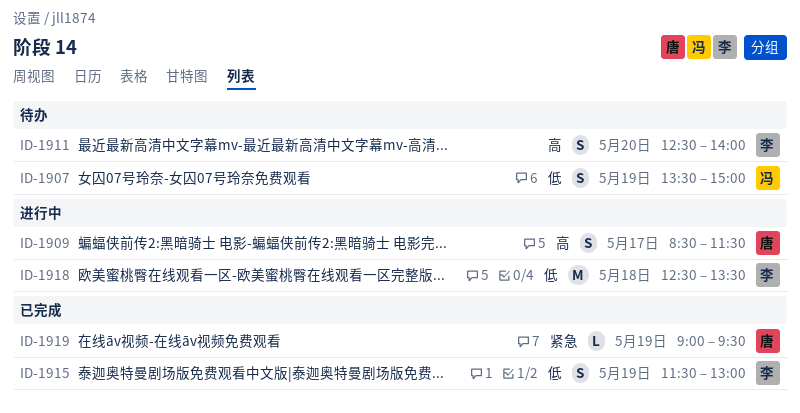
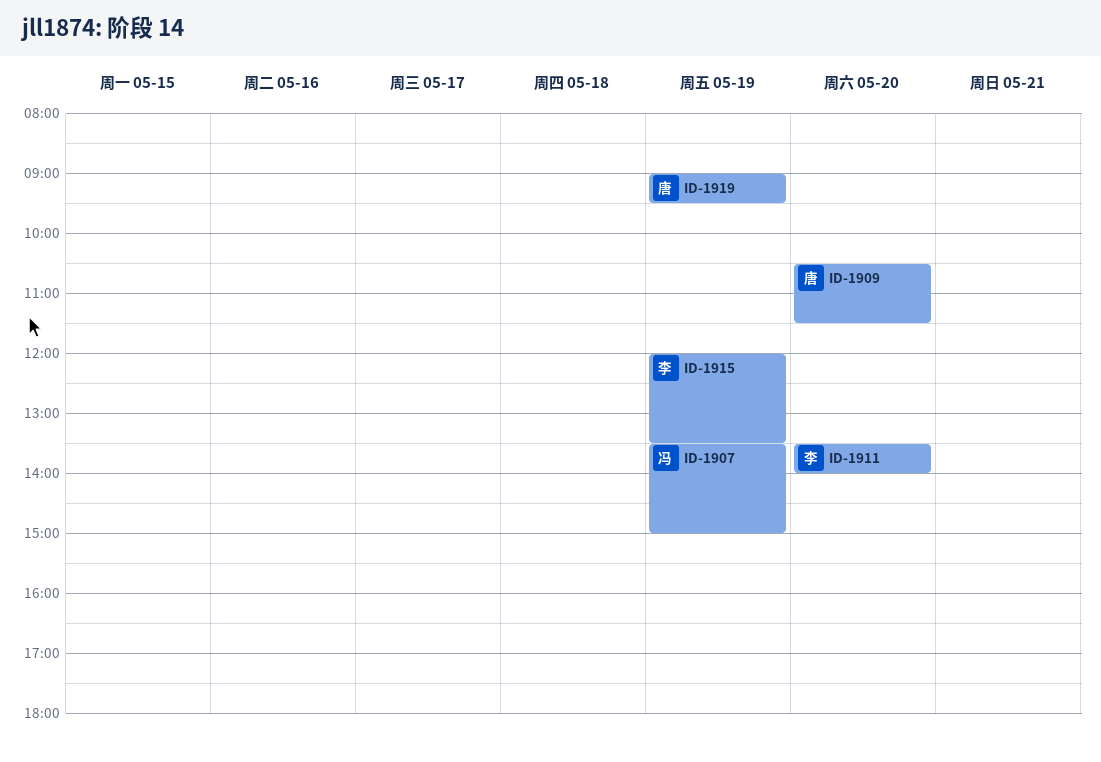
ID-1909, day: May 17 -> May 20
ID-1909, begins: 08:30 -> 10:30
ID-1911, begins: 12:30 -> 13:30
ID-1915, begins: 11:30 -> 12:00
ID-1915, ends: 13:00 -> 13:30
ID-1918: present -> none

